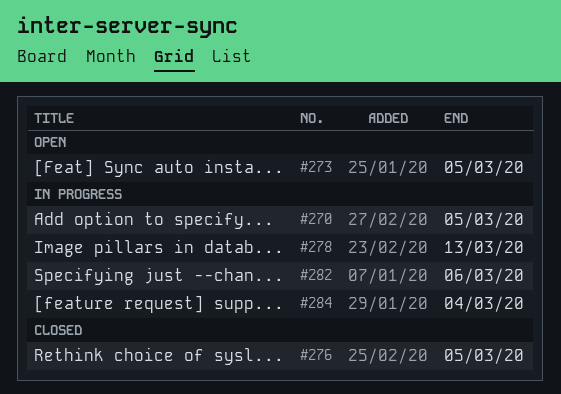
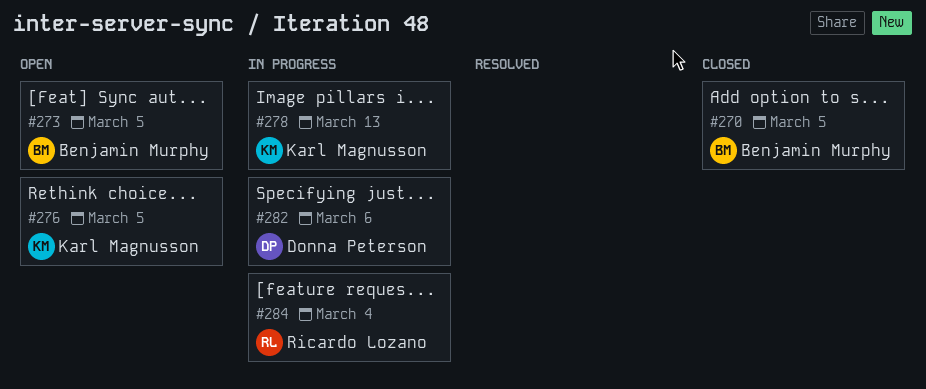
#270, status: In progress -> Closed
#276, status: Closed -> Open

